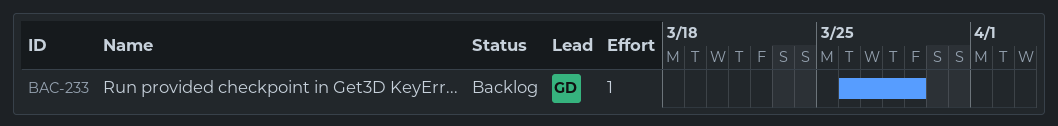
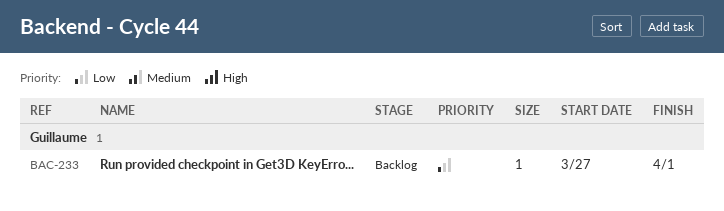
BAC-233, start: Mar 26 -> Mar 27
BAC-233, due: Mar 29 -> Apr 1

